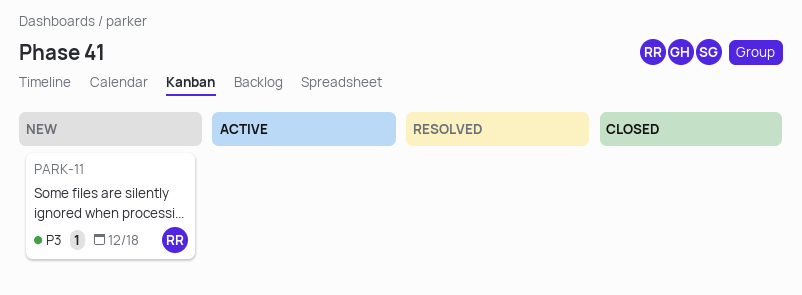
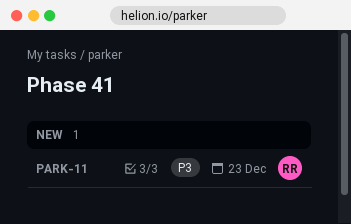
PARK-11, due: Dec 18 -> Dec 23

